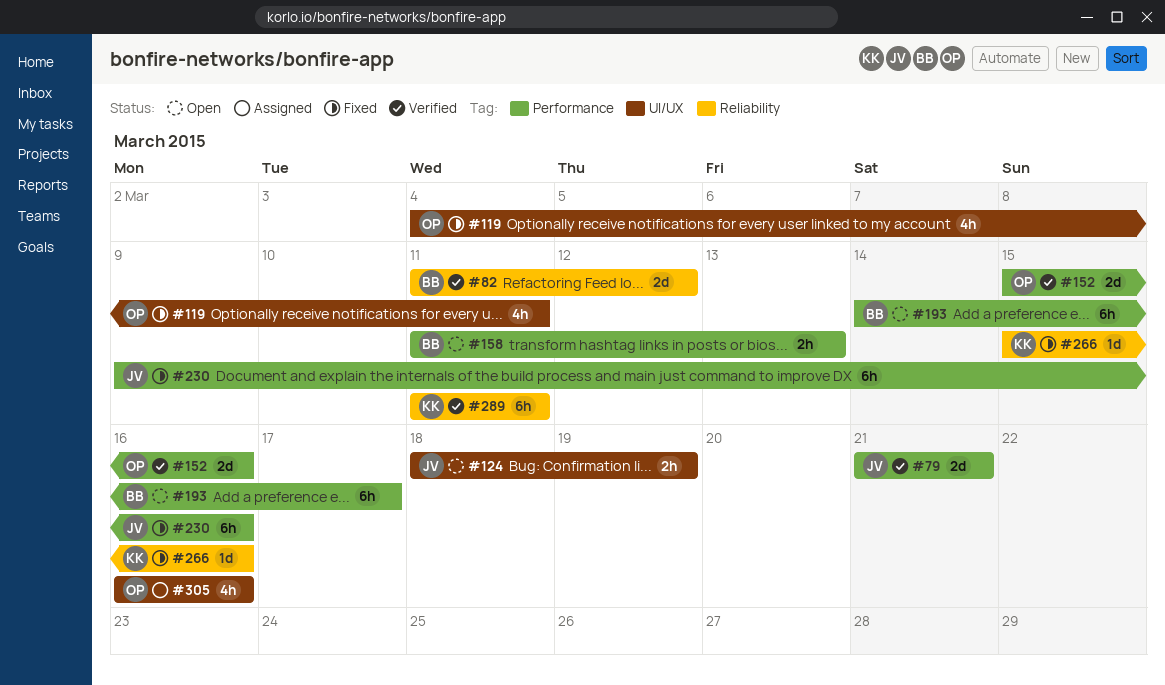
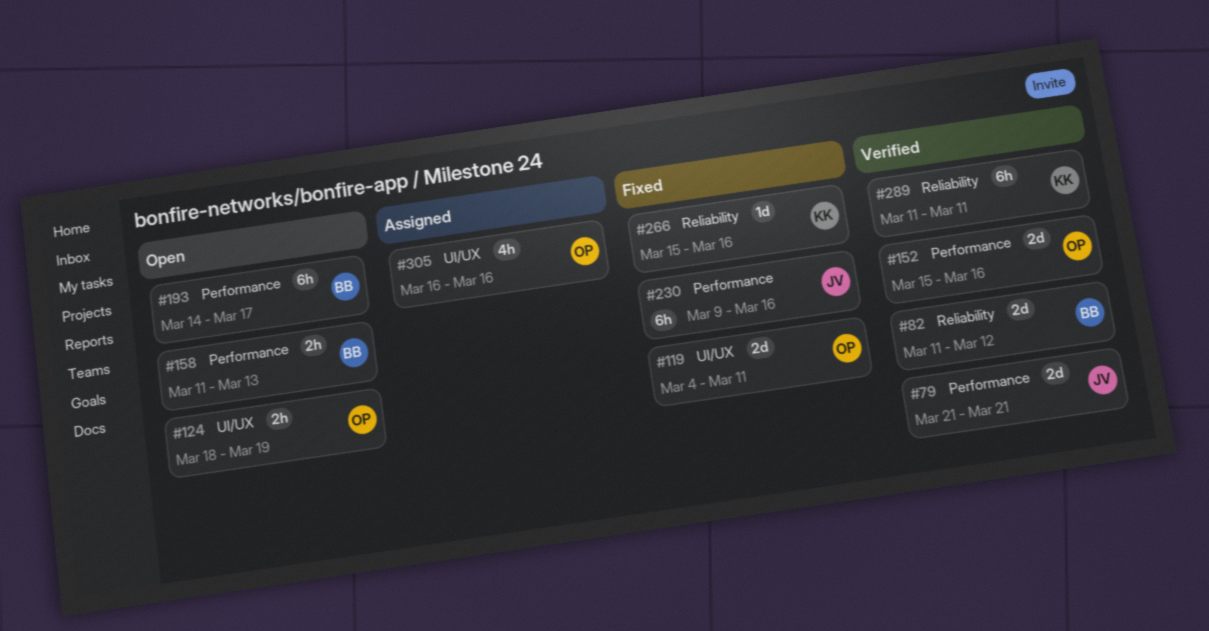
#119, estimate: 4h -> 2d
#124, owner: JV -> OP

